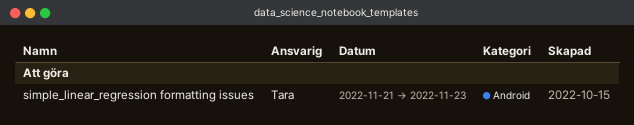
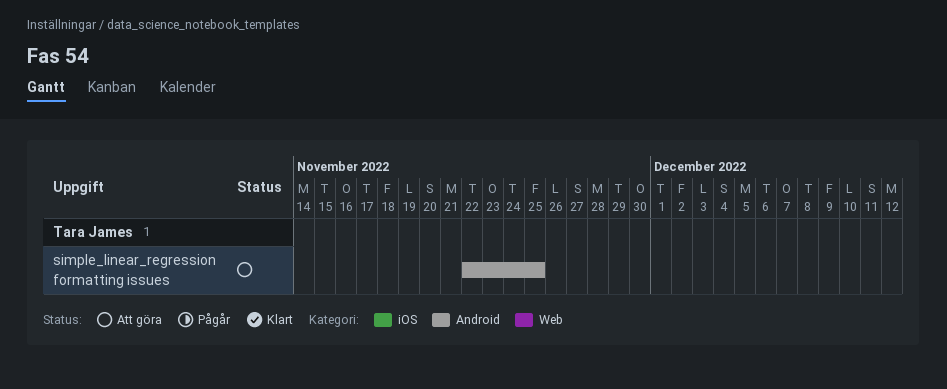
simple_linear_regression formatting issues, start: Nov 21 -> Nov 22
simple_linear_regression formatting issues, due: Nov 23 -> Nov 25

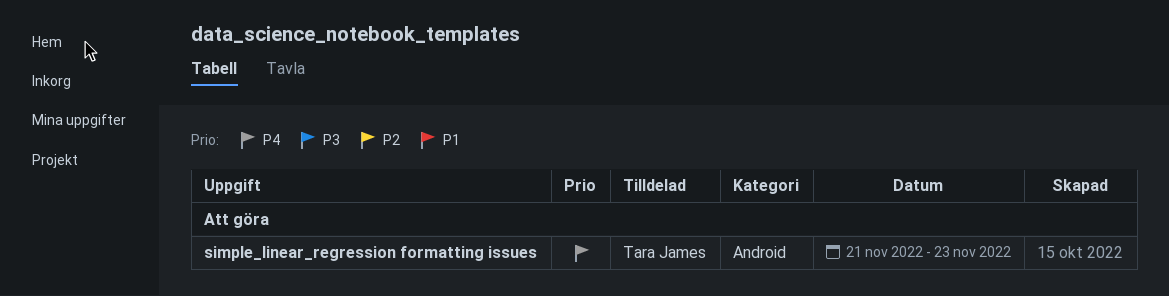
simple_linear_regression formatting issues, start: Nov 22 -> Nov 21
simple_linear_regression formatting issues, due: Nov 25 -> Nov 23

